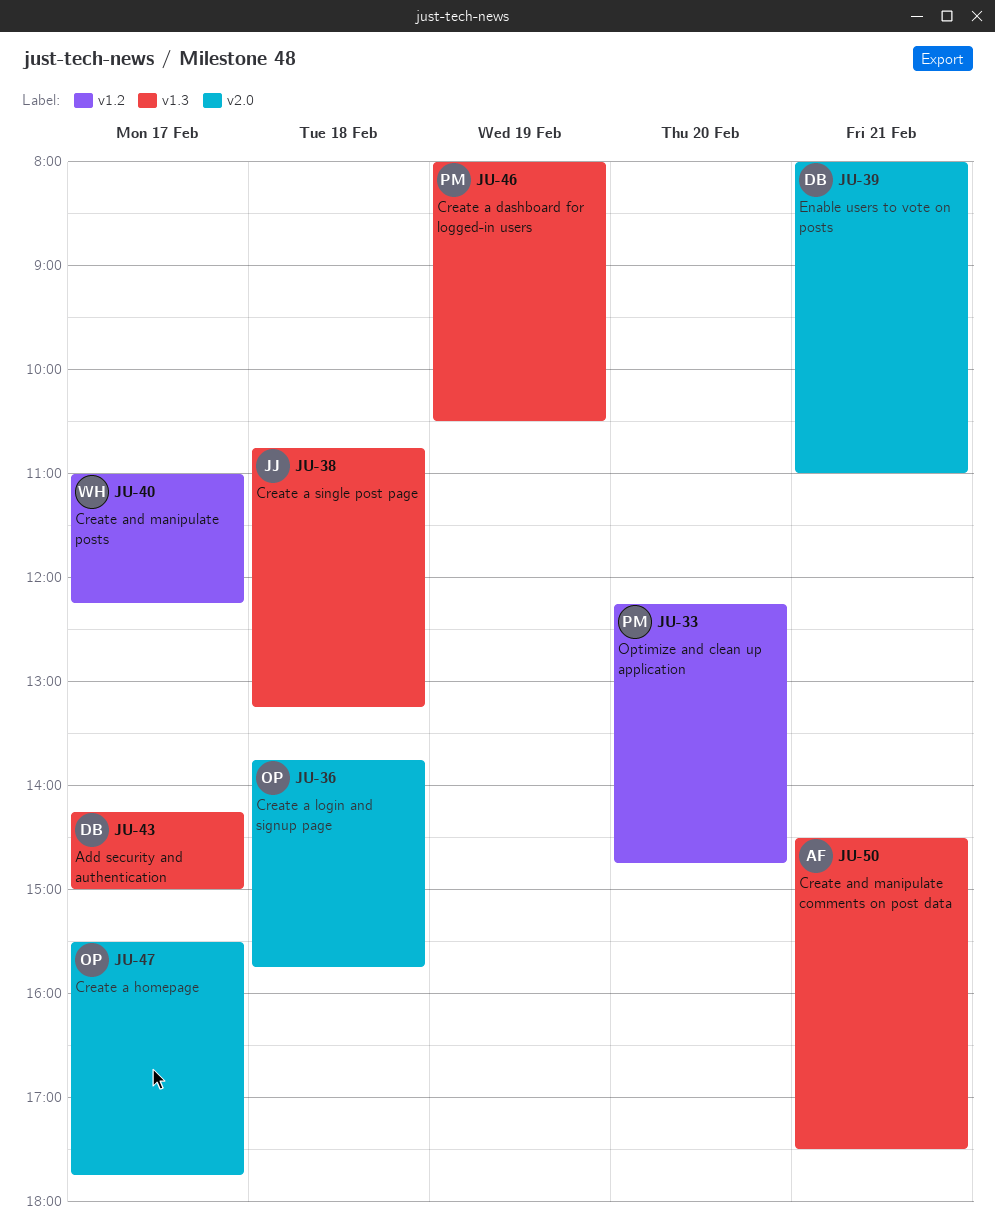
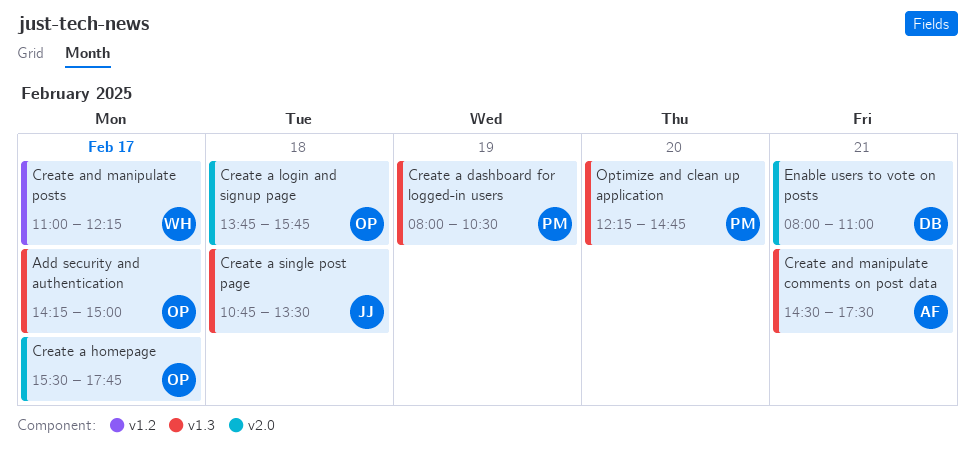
Add security and authentication, owner: DB -> OP
Create a single post page, ends: 13:15 -> 13:30
Optimize and clean up application, label: v1.2 -> v1.3

